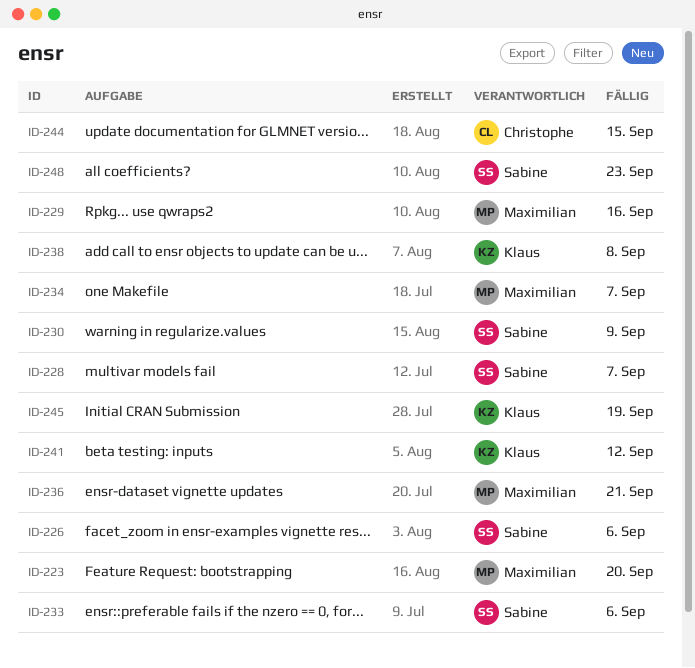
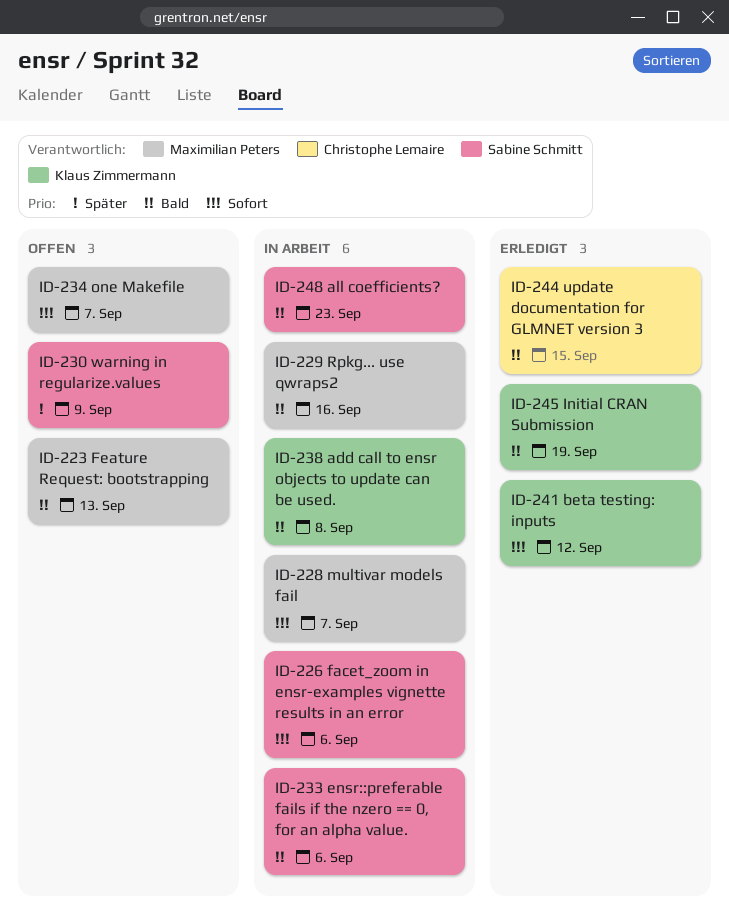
ID-223, due: Sep 20 -> Sep 13
ID-228, owner: Sabine Schmitt -> Maximilian Peters
ID-236: present -> none

